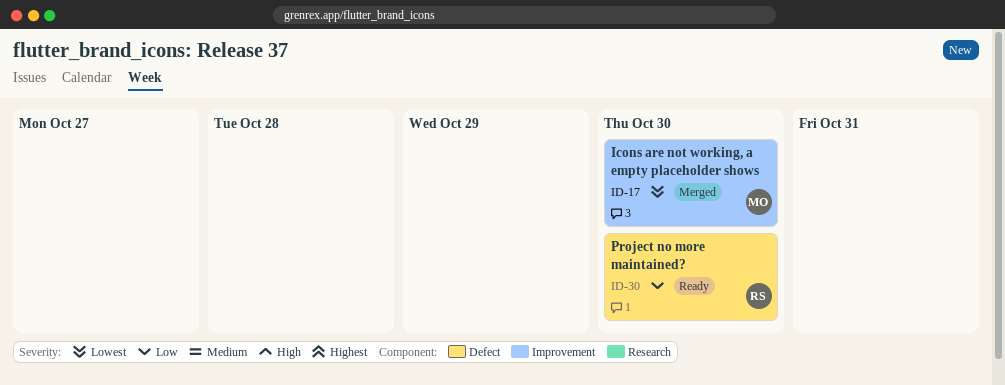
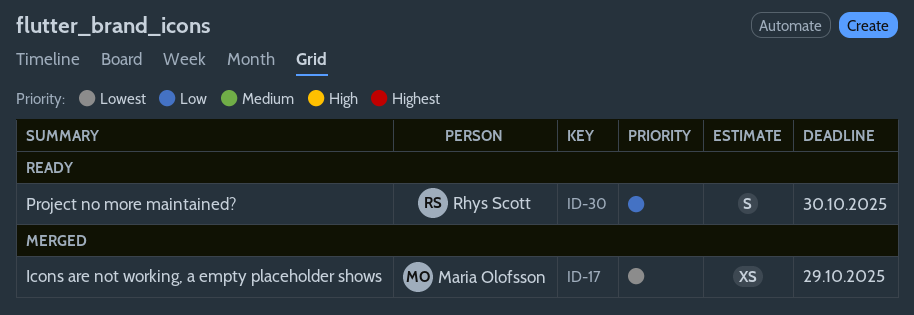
ID-17, due: Oct 30 -> Oct 29

